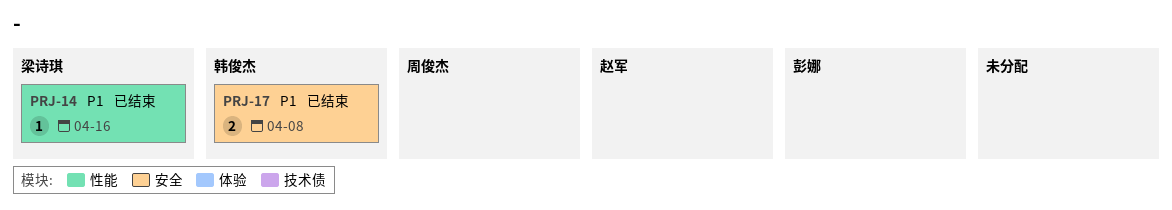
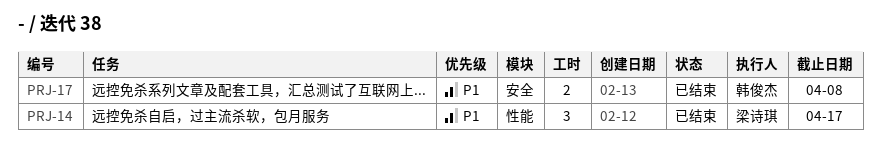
PRJ-14, estimate: 1 -> 3
PRJ-14, due: Apr 16 -> Apr 17

